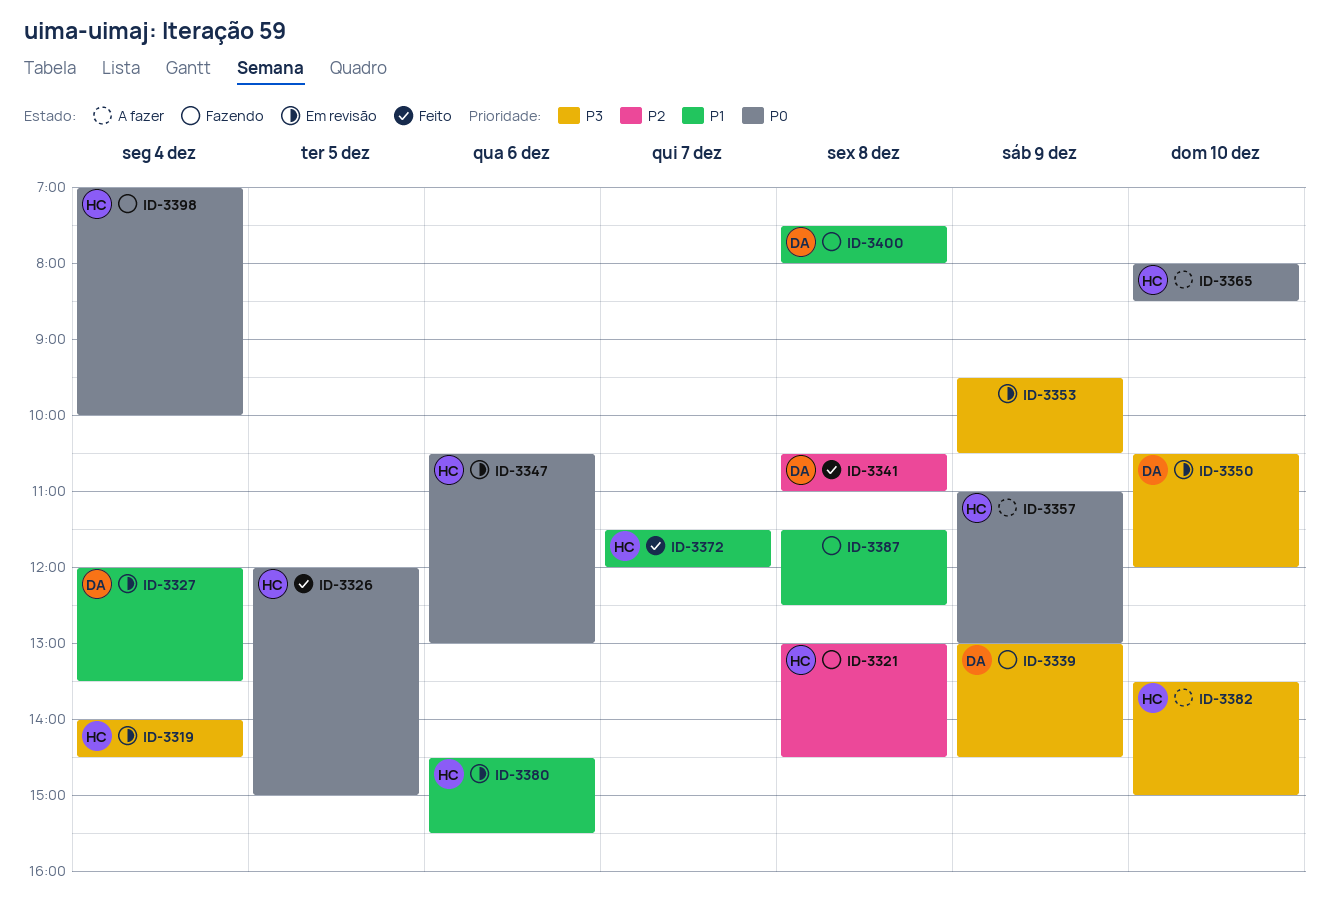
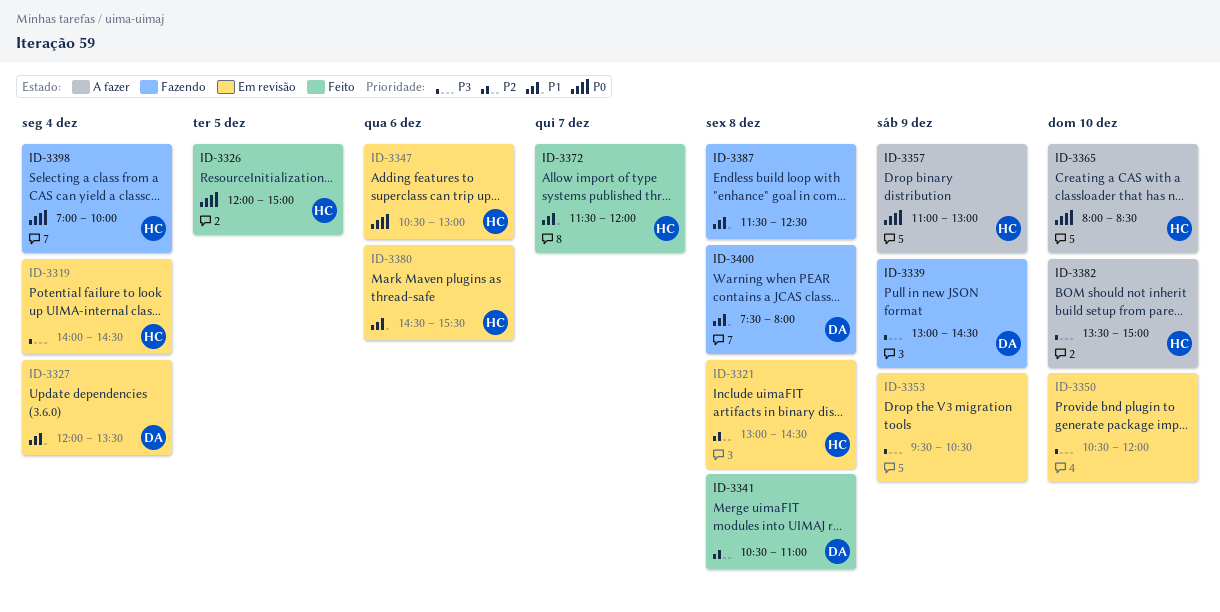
ID-3321, status: Fazendo -> Em revisão
ID-3350, owner: DA -> none

